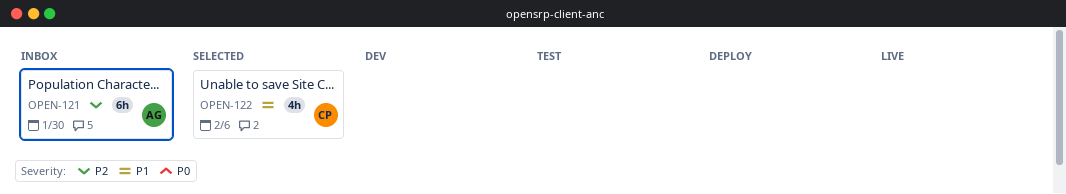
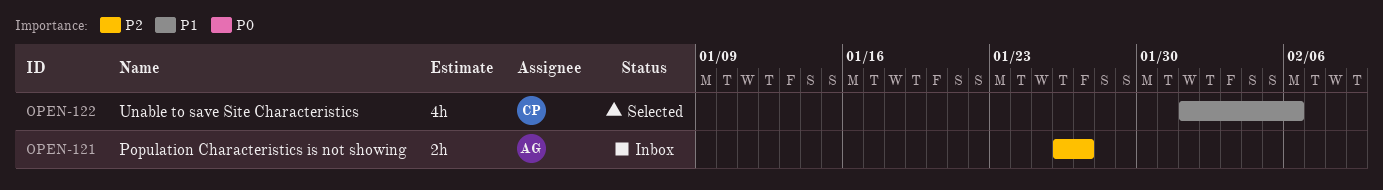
OPEN-121, estimate: 6h -> 2h
OPEN-121, due: Jan 30 -> Jan 27

